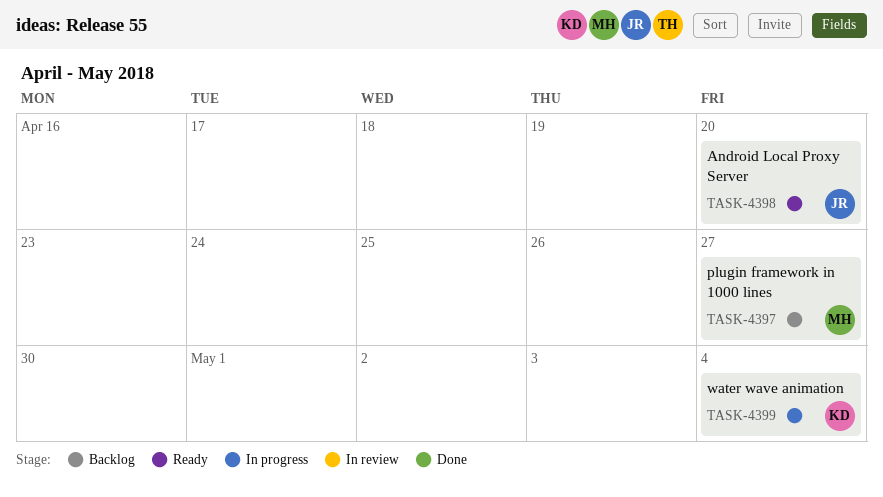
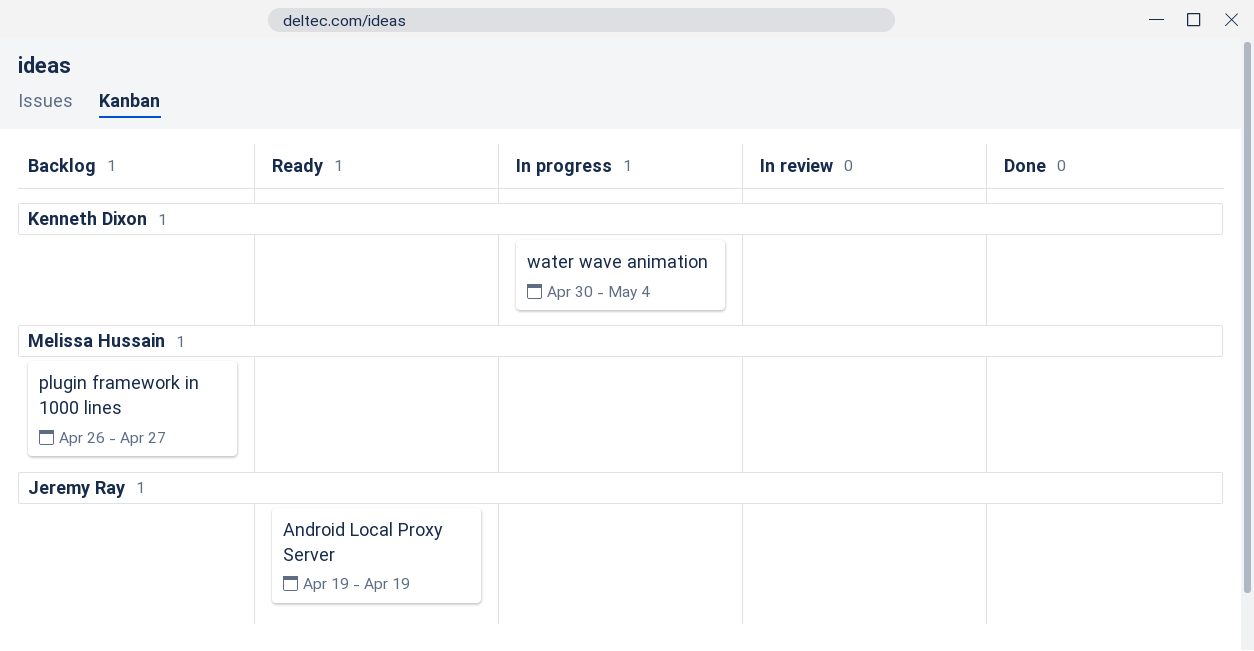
Android Local Proxy Server, due: Apr 20 -> Apr 19

